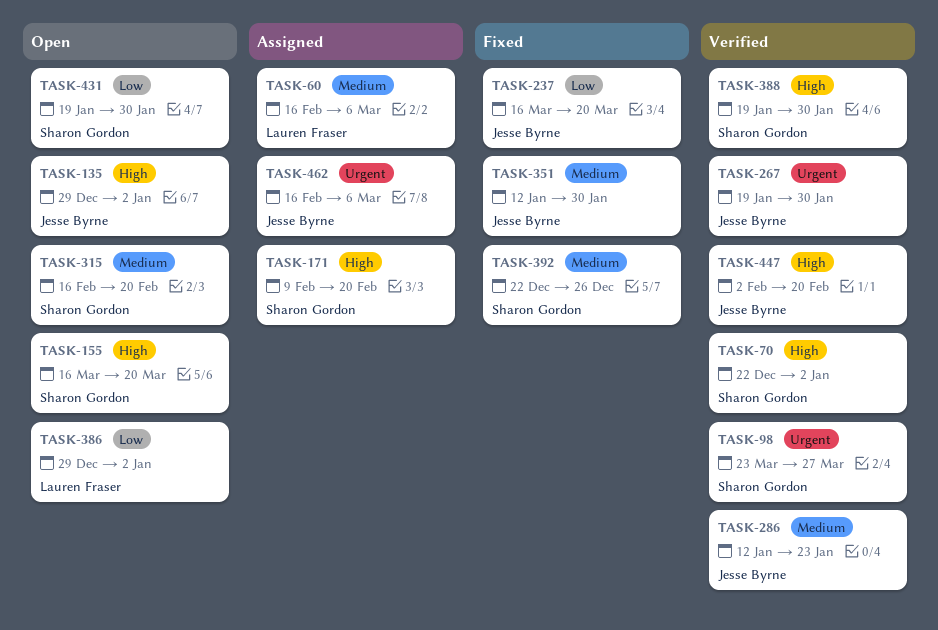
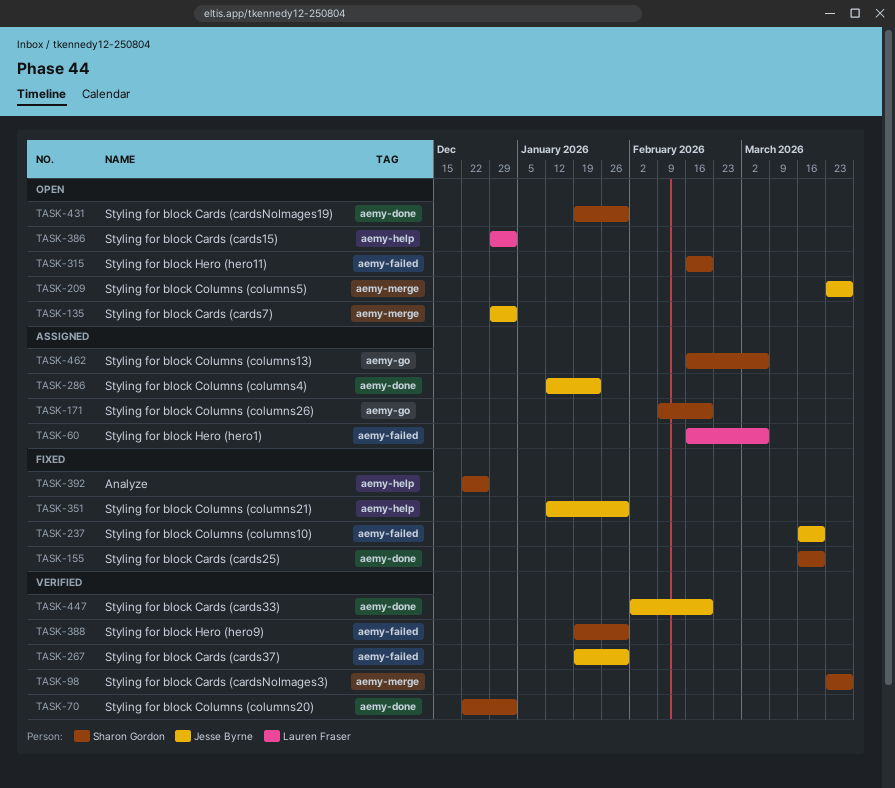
TASK-155, status: Open -> Fixed
TASK-209: none -> present
TASK-286, status: Verified -> Assigned
TASK-462, owner: Jesse Byrne -> Sharon Gordon

